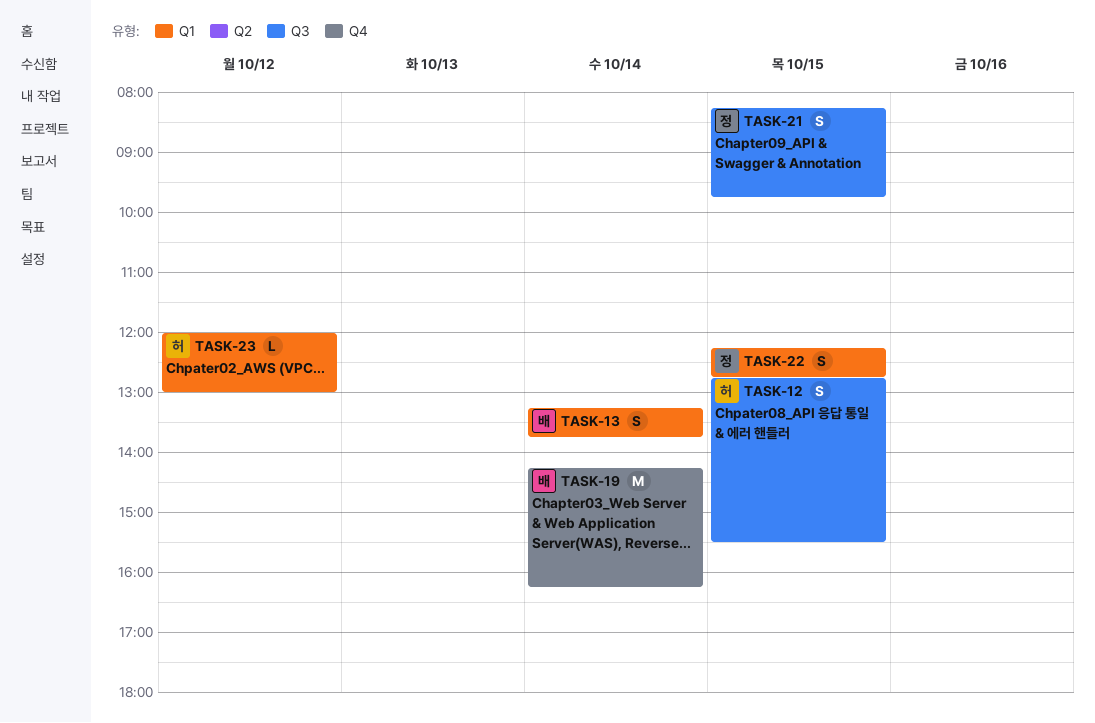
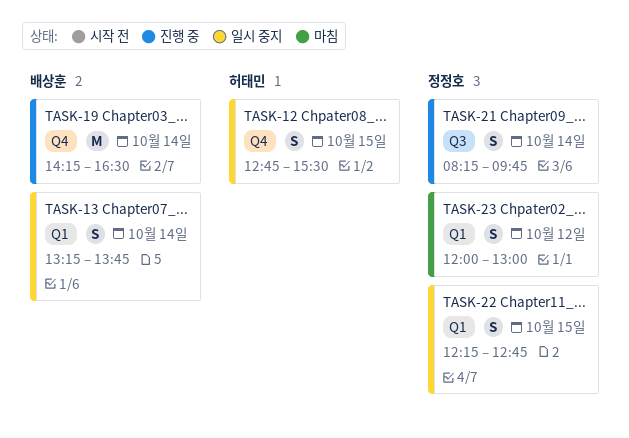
TASK-12, label: Q3 -> Q4
TASK-19, ends: 16:15 -> 16:30
TASK-21, day: Oct 15 -> Oct 14
TASK-23, owner: 허태민 -> 정정호
TASK-23, estimate: L -> S

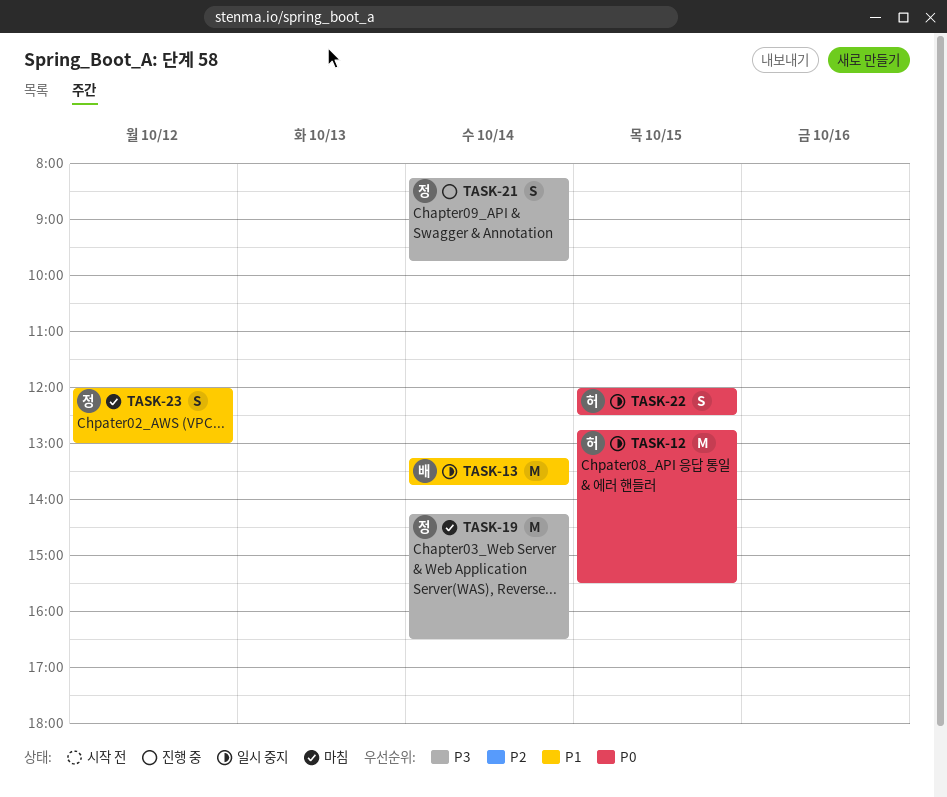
TASK-12, estimate: S -> M
TASK-13, estimate: S -> M
TASK-19, status: 진행 중 -> 마침
TASK-19, owner: 배상훈 -> 정정호
TASK-22, owner: 정정호 -> 허태민
TASK-22, begins: 12:15 -> 12:00
TASK-22, ends: 12:45 -> 12:30

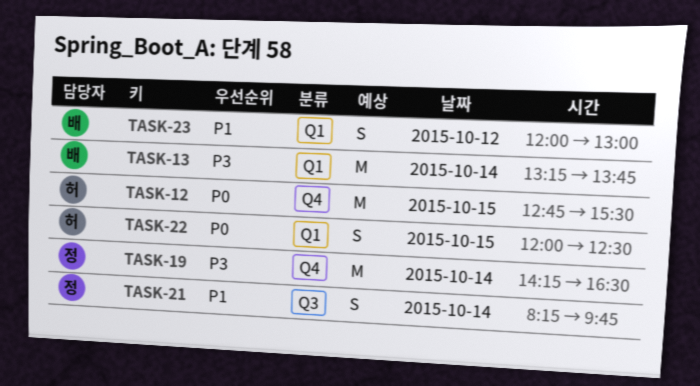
TASK-13, priority: P1 -> P3
TASK-21, priority: P3 -> P1
TASK-23, owner: 정 -> 배

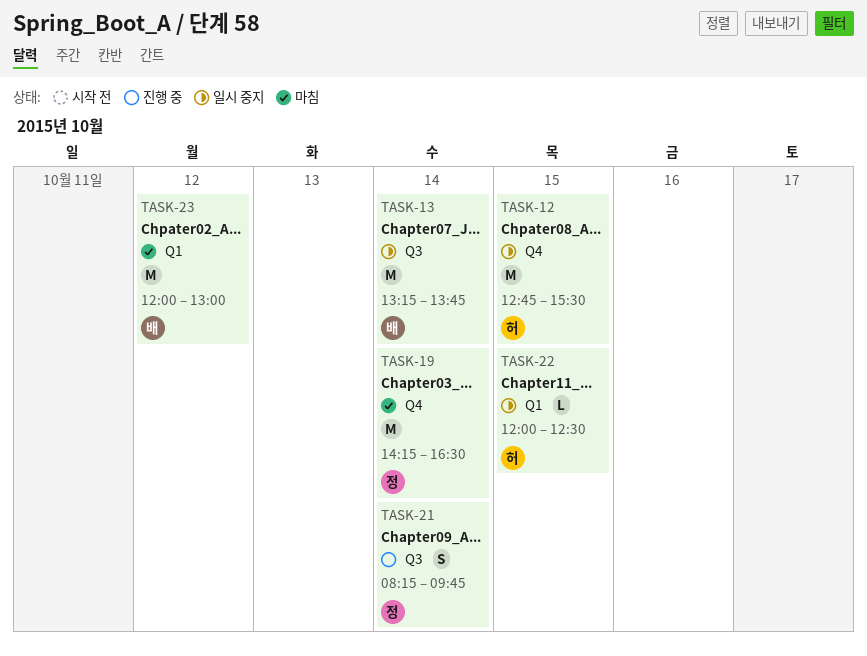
TASK-13, label: Q1 -> Q3
TASK-22, estimate: S -> L
TASK-23, estimate: S -> M

